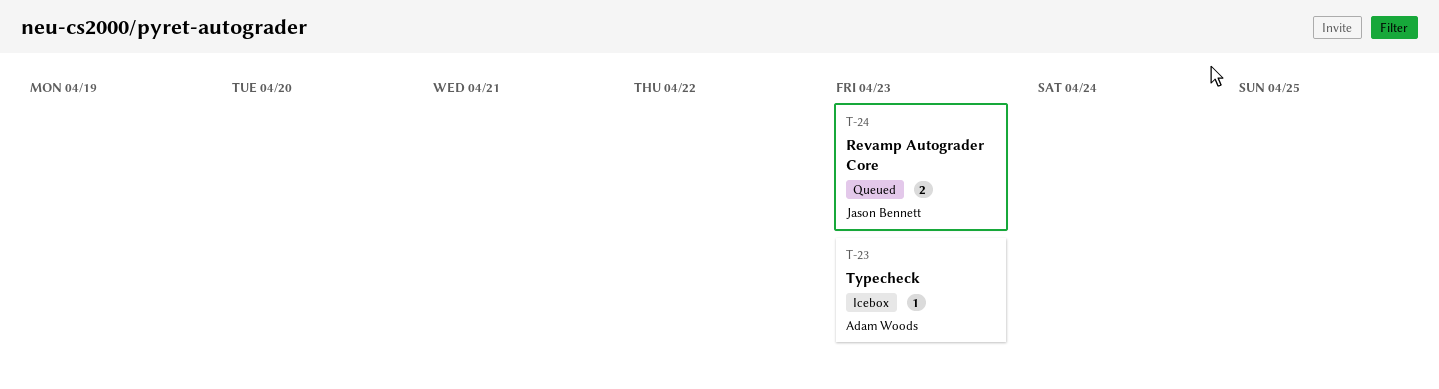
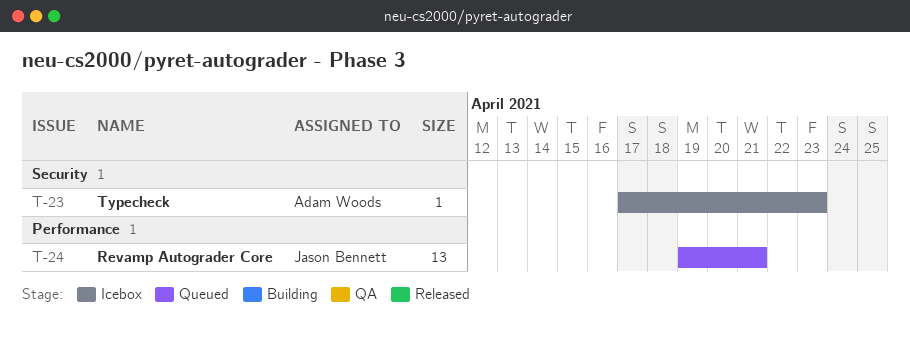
T-24, estimate: 2 -> 13
T-24, due: Apr 23 -> Apr 21

